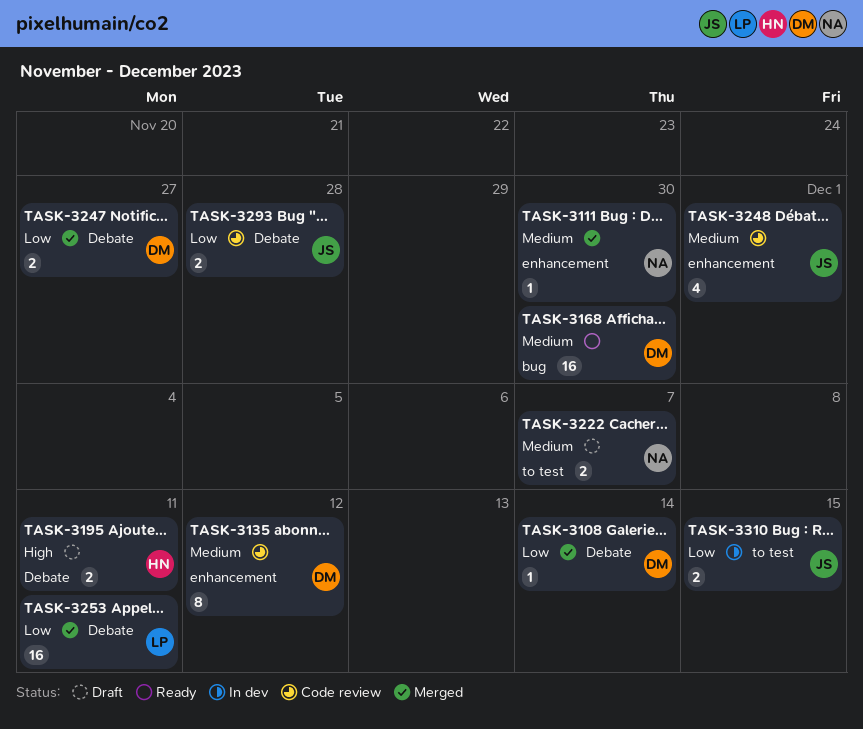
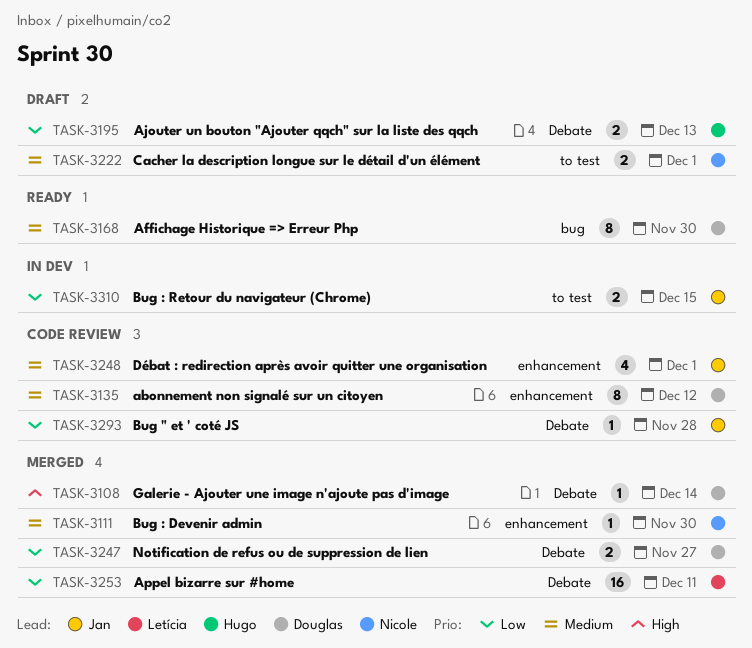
TASK-3108, priority: Low -> High
TASK-3168, estimate: 16 -> 8
TASK-3195, priority: High -> Low
TASK-3195, due: Dec 11 -> Dec 13
TASK-3222, due: Dec 7 -> Dec 1
TASK-3293, estimate: 2 -> 1

